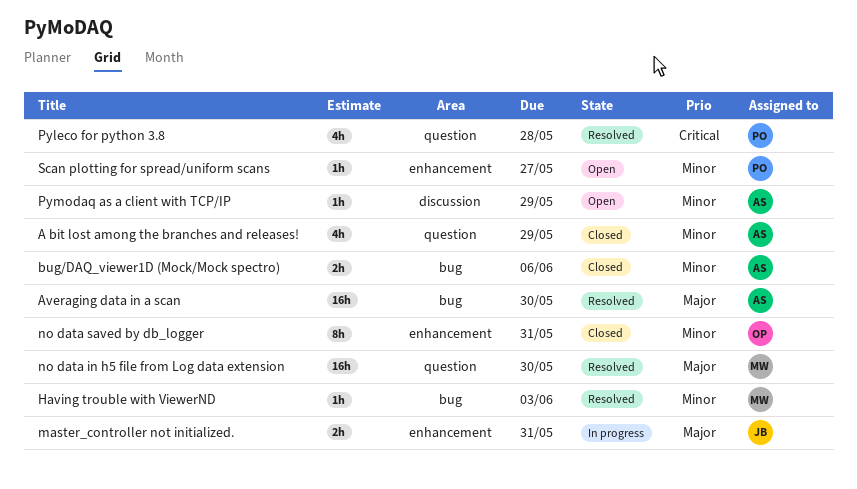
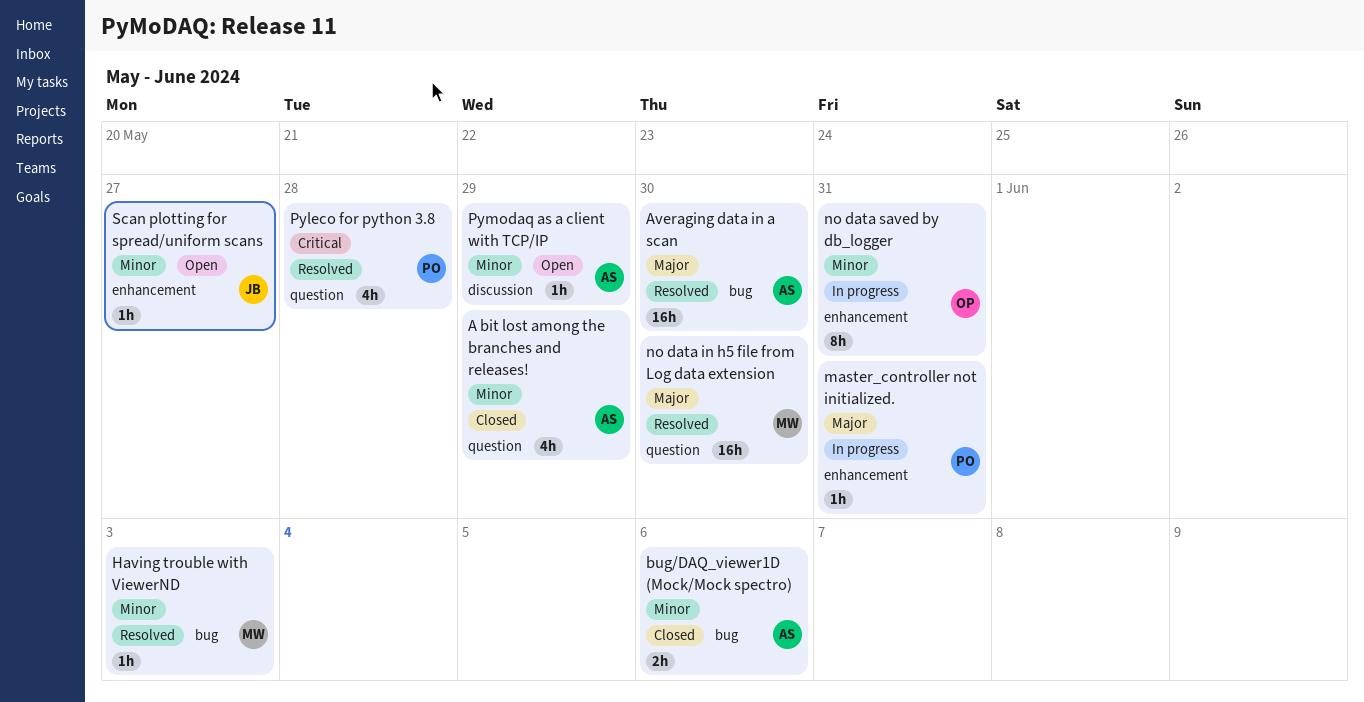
master_controller not initialized., owner: JB -> PO
master_controller not initialized., estimate: 2h -> 1h
no data saved by db_logger, status: Closed -> In progress
Scan plotting for spread/uniform scans, owner: PO -> JB

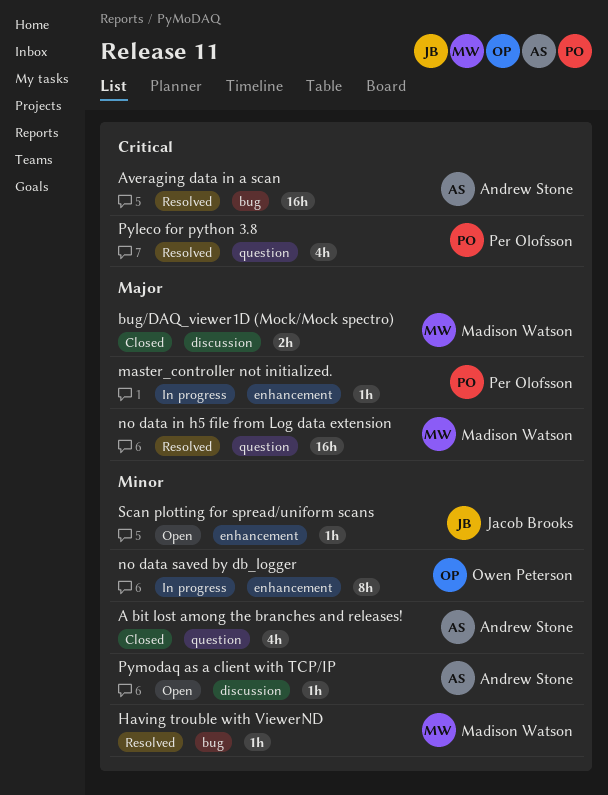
Averaging data in a scan, priority: Major -> Critical
bug/DAQ_viewer1D (Mock/Mock spectro), owner: Andrew Stone -> Madison Watson
bug/DAQ_viewer1D (Mock/Mock spectro), priority: Minor -> Major
bug/DAQ_viewer1D (Mock/Mock spectro), label: bug -> discussion

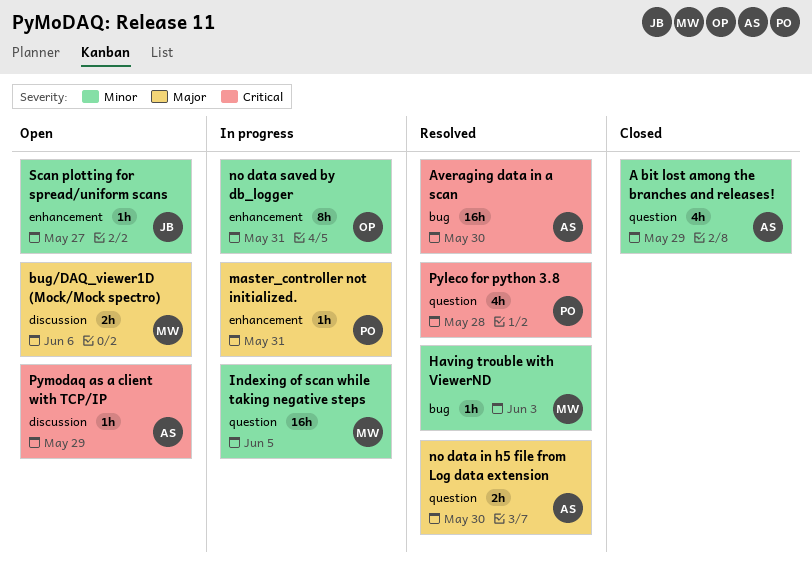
bug/DAQ_viewer1D (Mock/Mock spectro), status: Closed -> Open
Indexing of scan while taking negative steps: none -> present
no data in h5 file from Log data extension, owner: Madison Watson -> Andrew Stone
no data in h5 file from Log data extension, estimate: 16h -> 2h
Pymodaq as a client with TCP/IP, priority: Minor -> Critical

